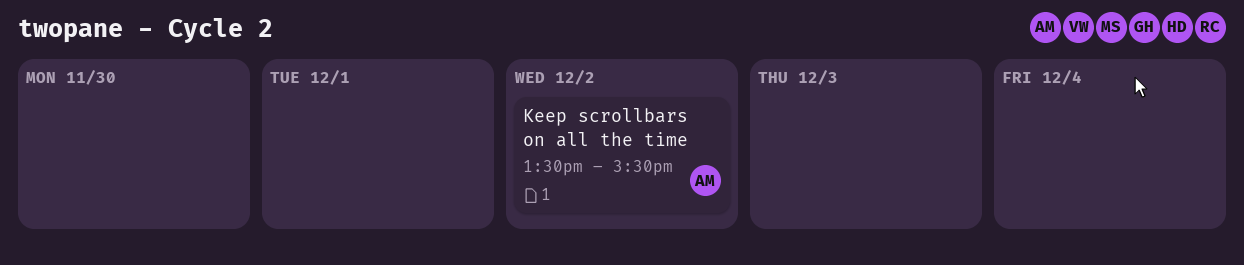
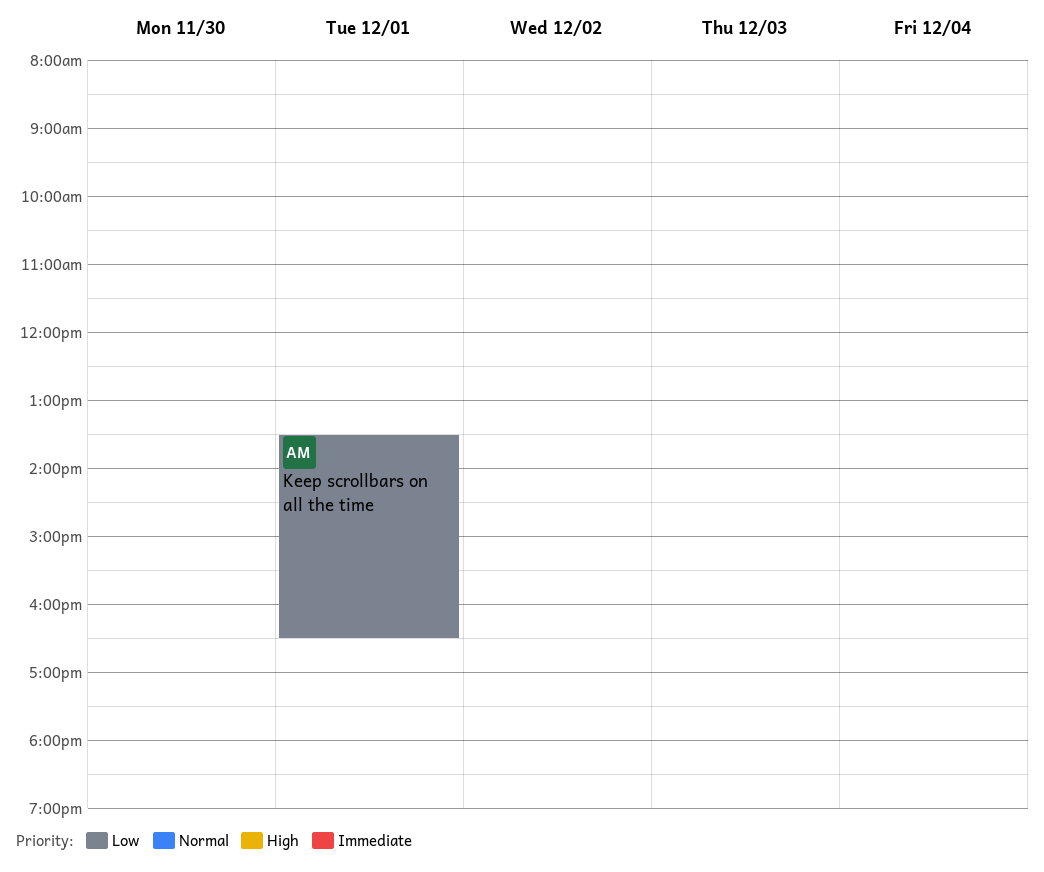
Keep scrollbars on all the time, day: Dec 2 -> Dec 1
Keep scrollbars on all the time, ends: 15:30 -> 16:30

